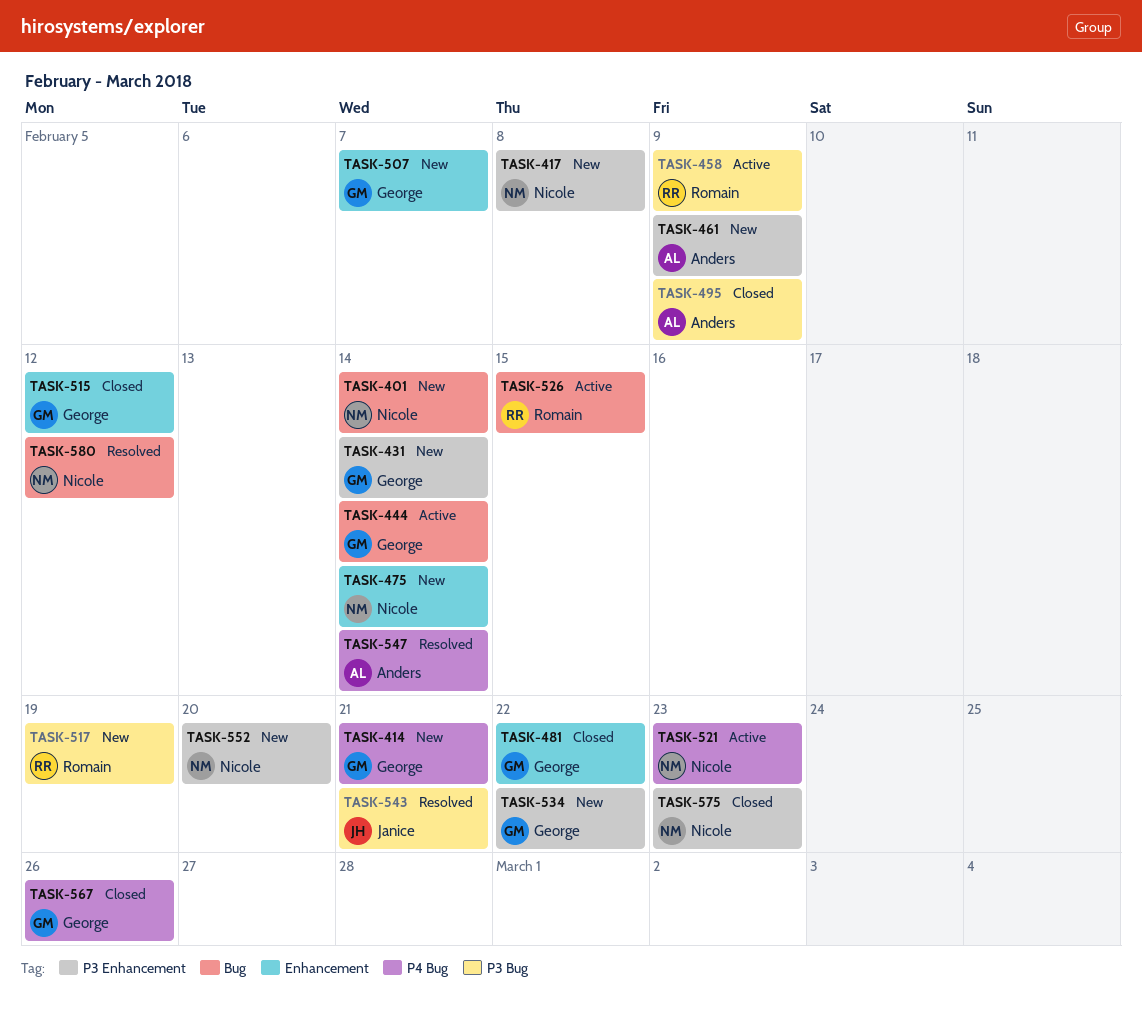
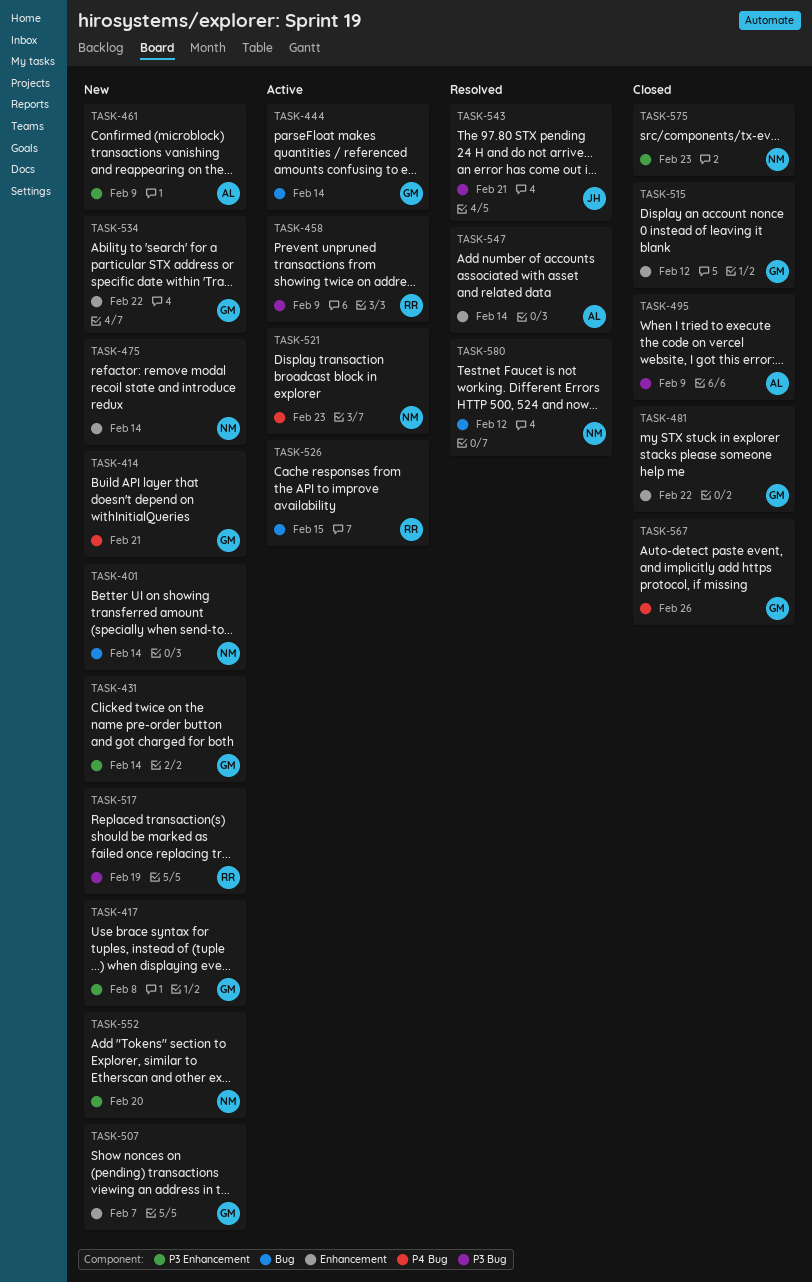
TASK-417, owner: Nicole -> George
TASK-534, label: P3 Enhancement -> Enhancement
TASK-547, label: P4 Bug -> Enhancement

